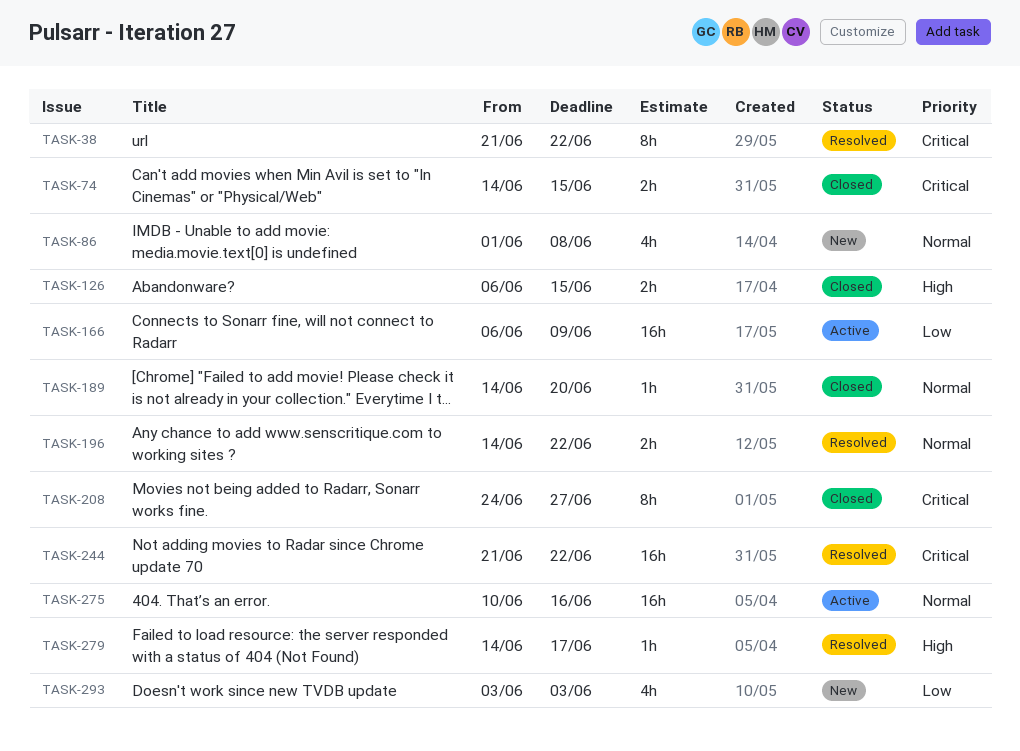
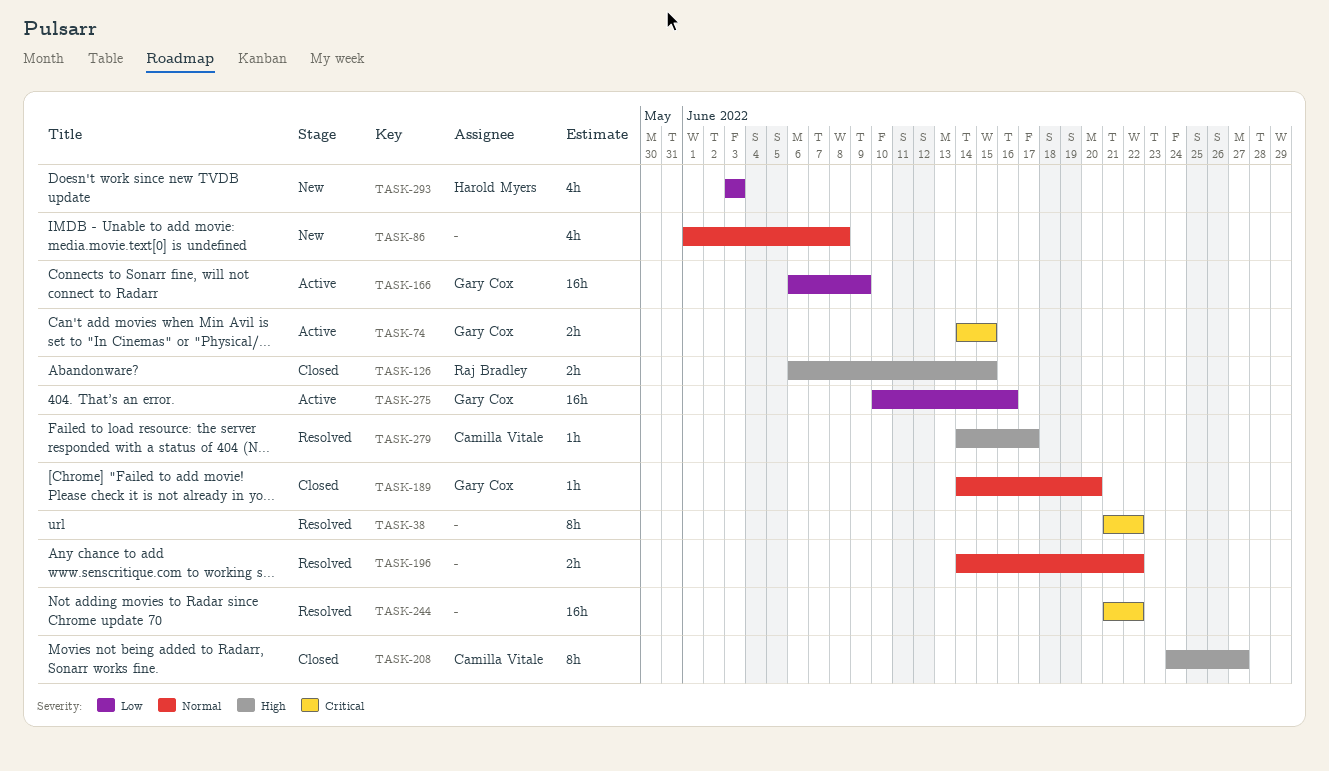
TASK-74, status: Closed -> Active
TASK-208, priority: Critical -> High
TASK-275, priority: Normal -> Low

